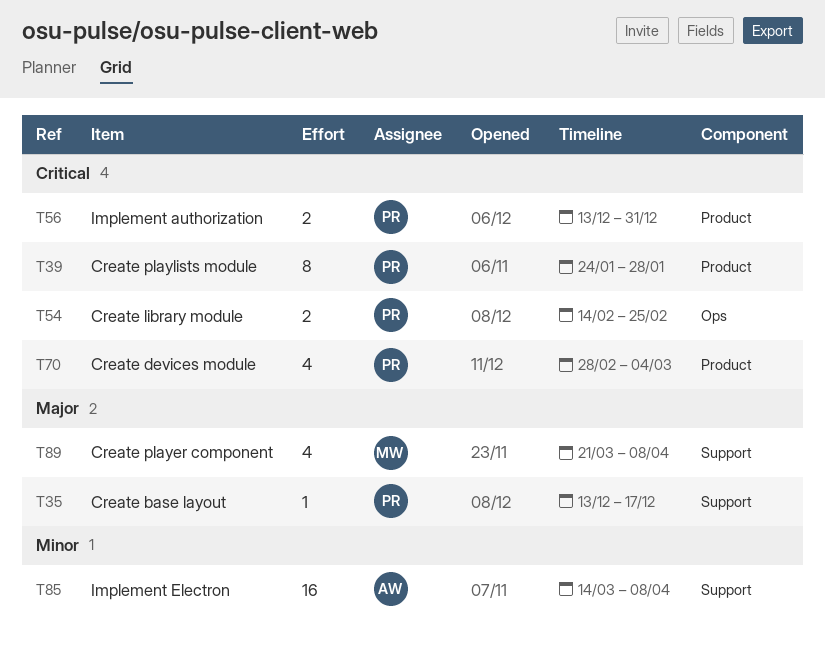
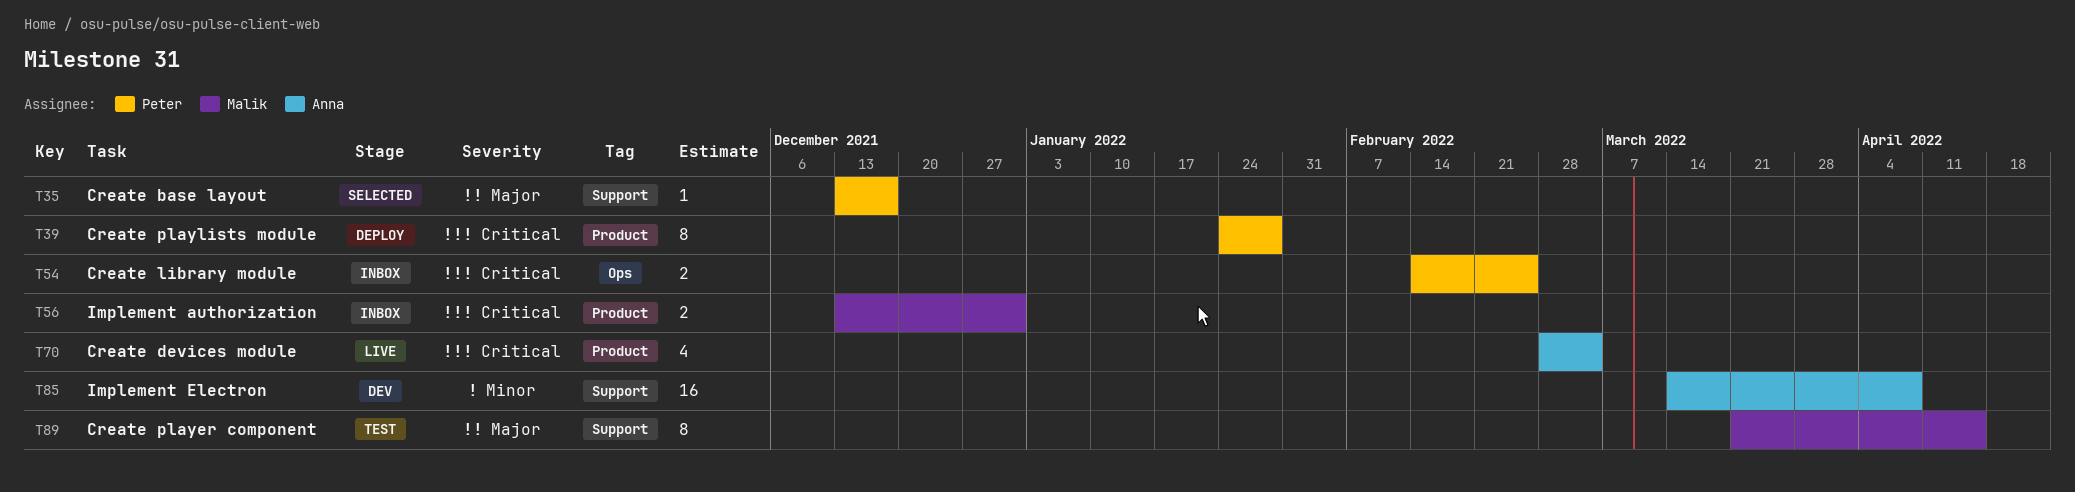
T56, owner: Peter -> Malik
T70, owner: Peter -> Anna
T89, estimate: 4 -> 8
T89, due: Apr 8 -> Apr 15

